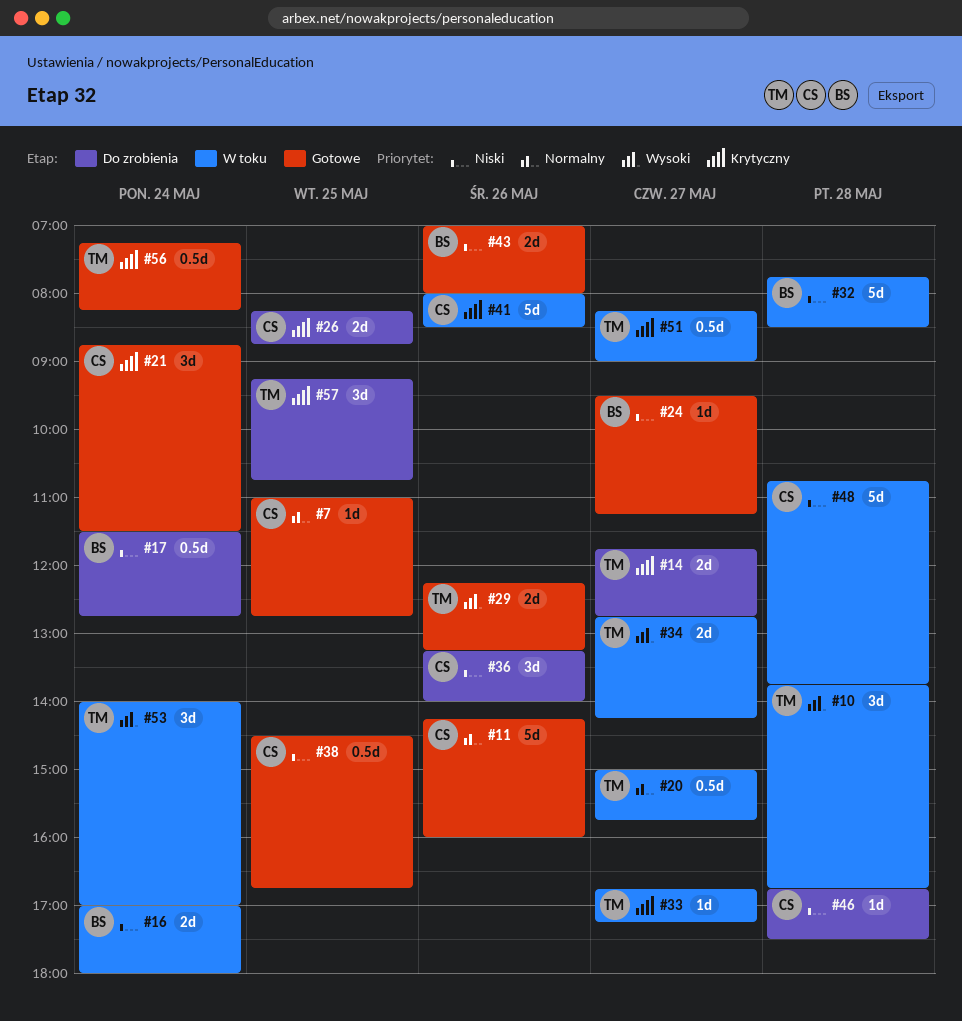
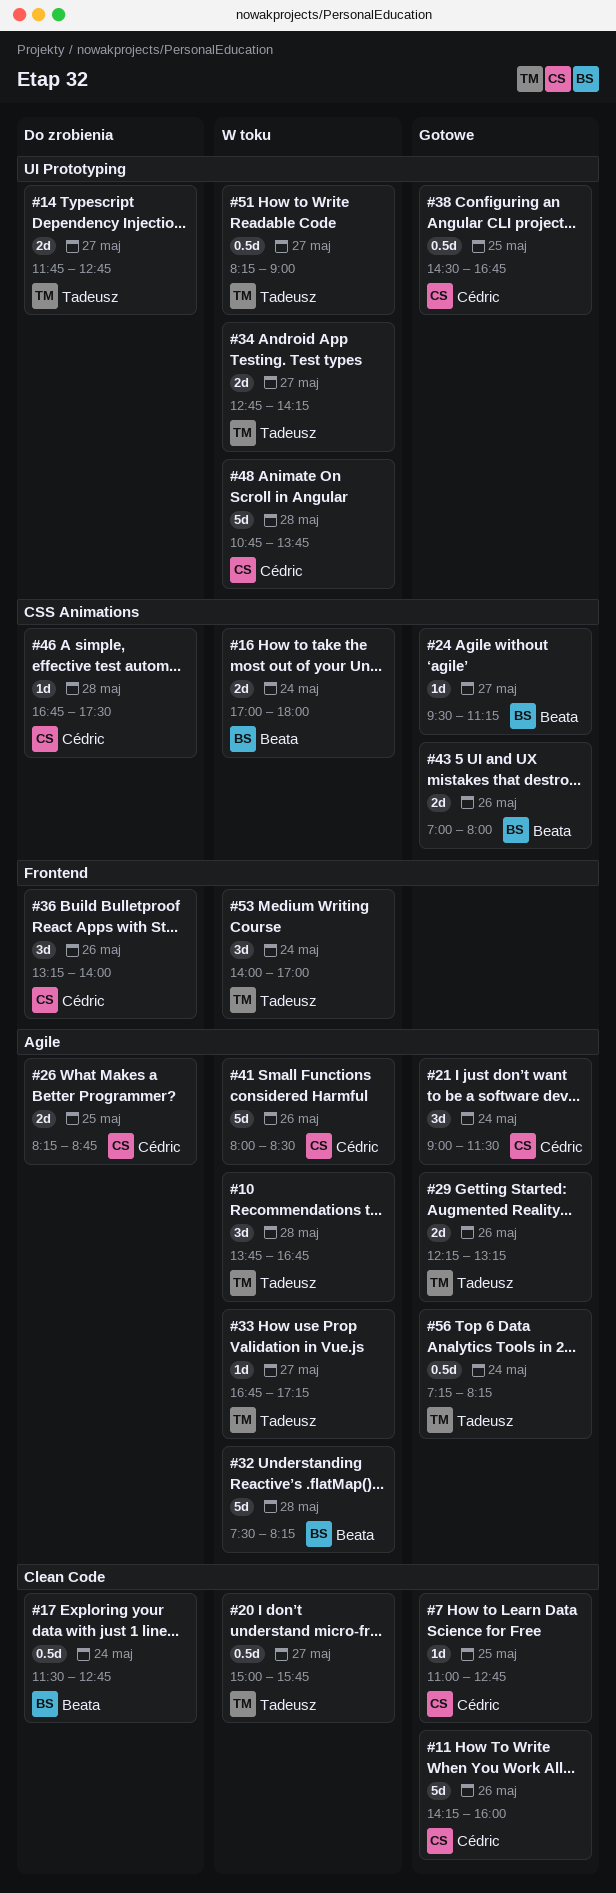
#21, begins: 08:45 -> 09:00
#32, begins: 07:45 -> 07:30
#32, ends: 08:30 -> 08:15
#57: present -> none

